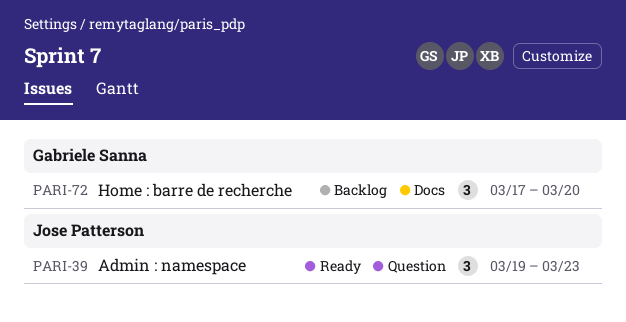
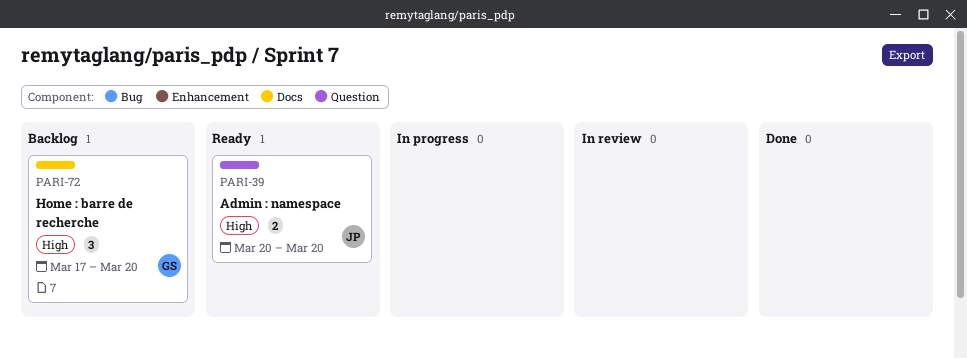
PARI-39, estimate: 3 -> 2
PARI-39, start: Mar 19 -> Mar 20
PARI-39, due: Mar 23 -> Mar 20

